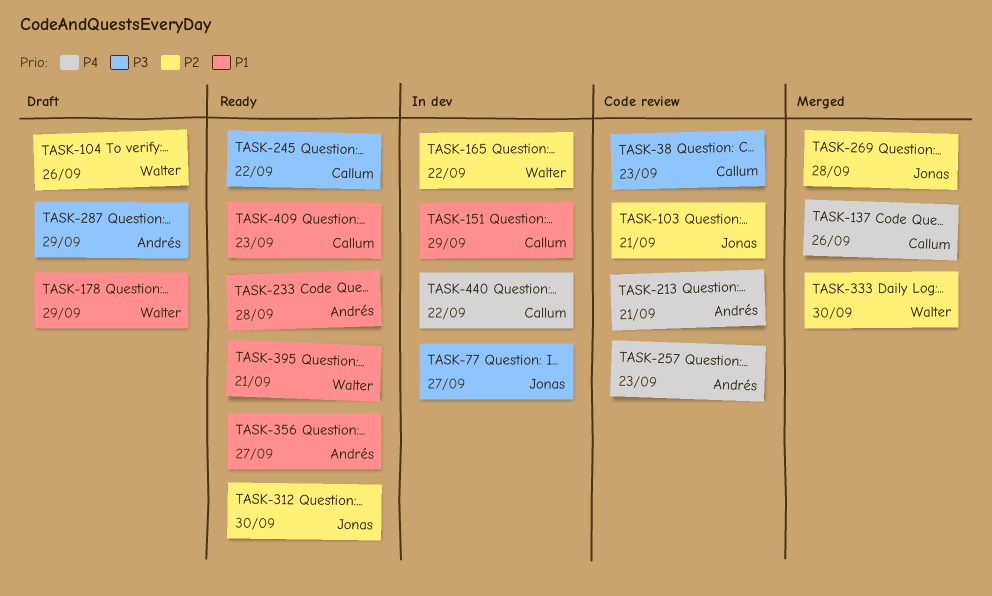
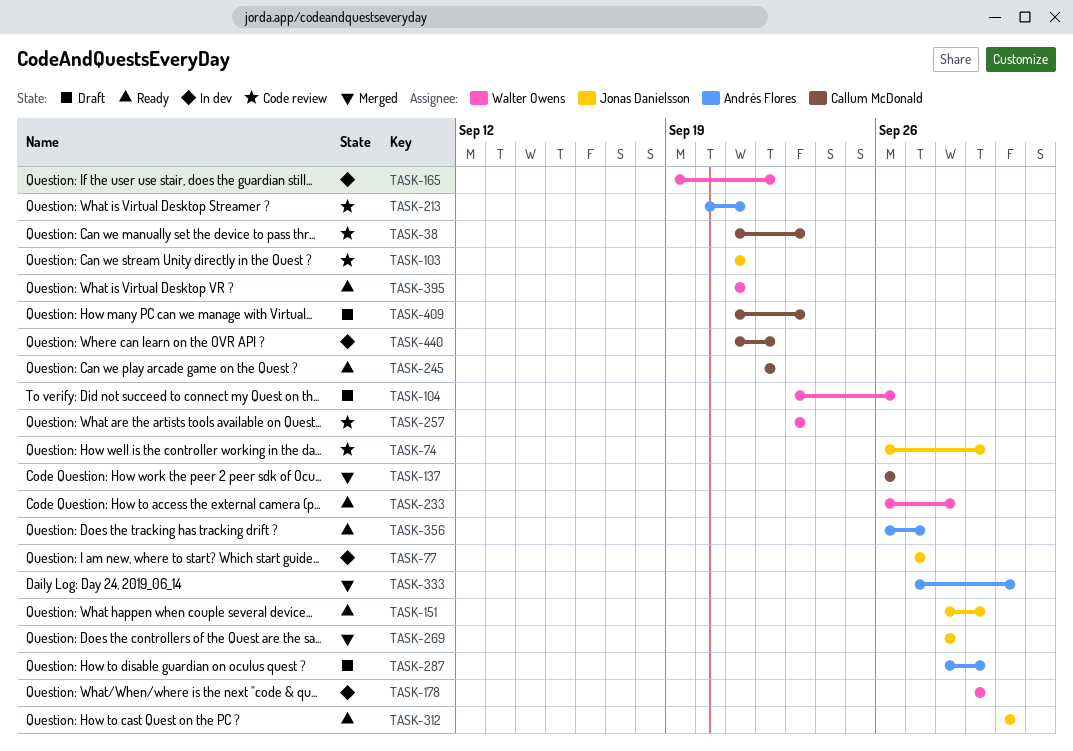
TASK-74: none -> present
TASK-151, status: In dev -> Ready
TASK-151, owner: Callum McDonald -> Jonas Danielsson
TASK-178, status: Draft -> In dev
TASK-233, owner: Andrés Flores -> Walter Owens
TASK-257, owner: Andrés Flores -> Walter Owens
TASK-333, owner: Walter Owens -> Andrés Flores
TASK-409, status: Ready -> Draft

